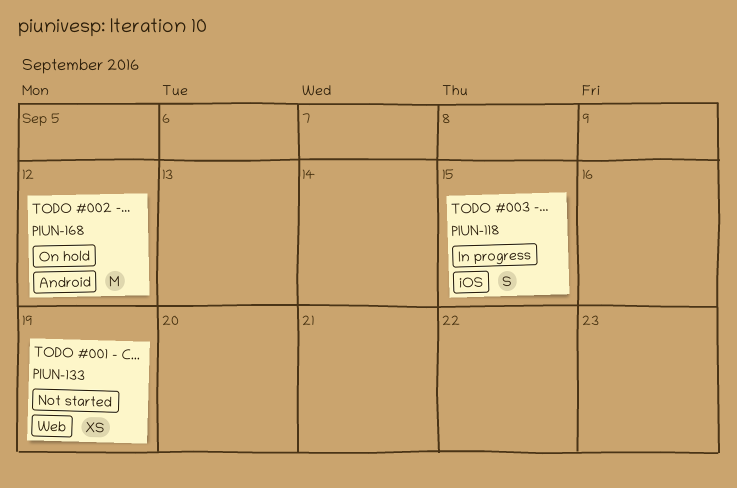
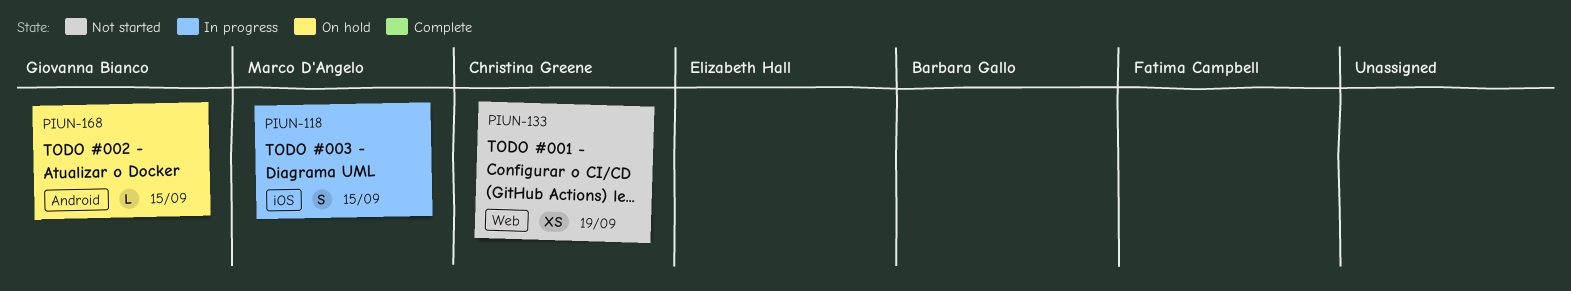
PIUN-168, estimate: M -> L
PIUN-168, due: Sep 12 -> Sep 15

